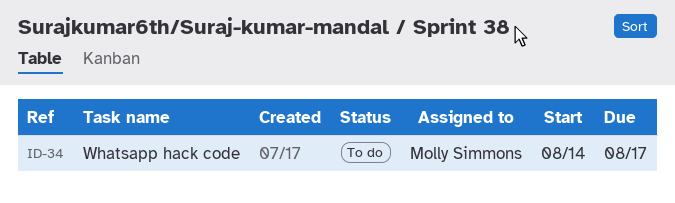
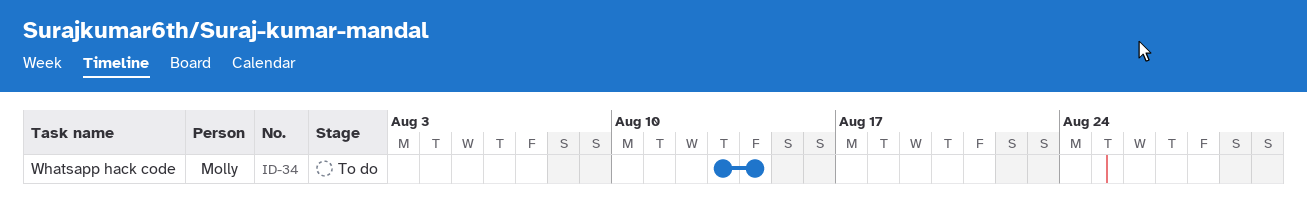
ID-34, start: Aug 14 -> Aug 13
ID-34, due: Aug 17 -> Aug 14

